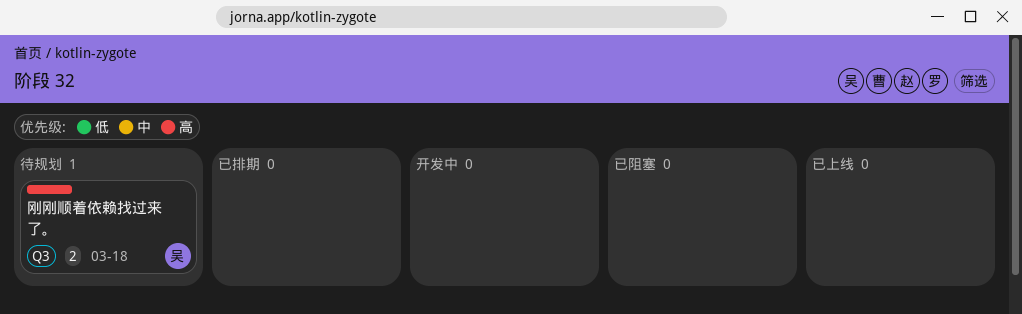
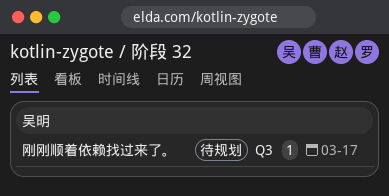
刚刚顺着依赖找过来了。, estimate: 2 -> 1
刚刚顺着依赖找过来了。, due: Mar 18 -> Mar 17

